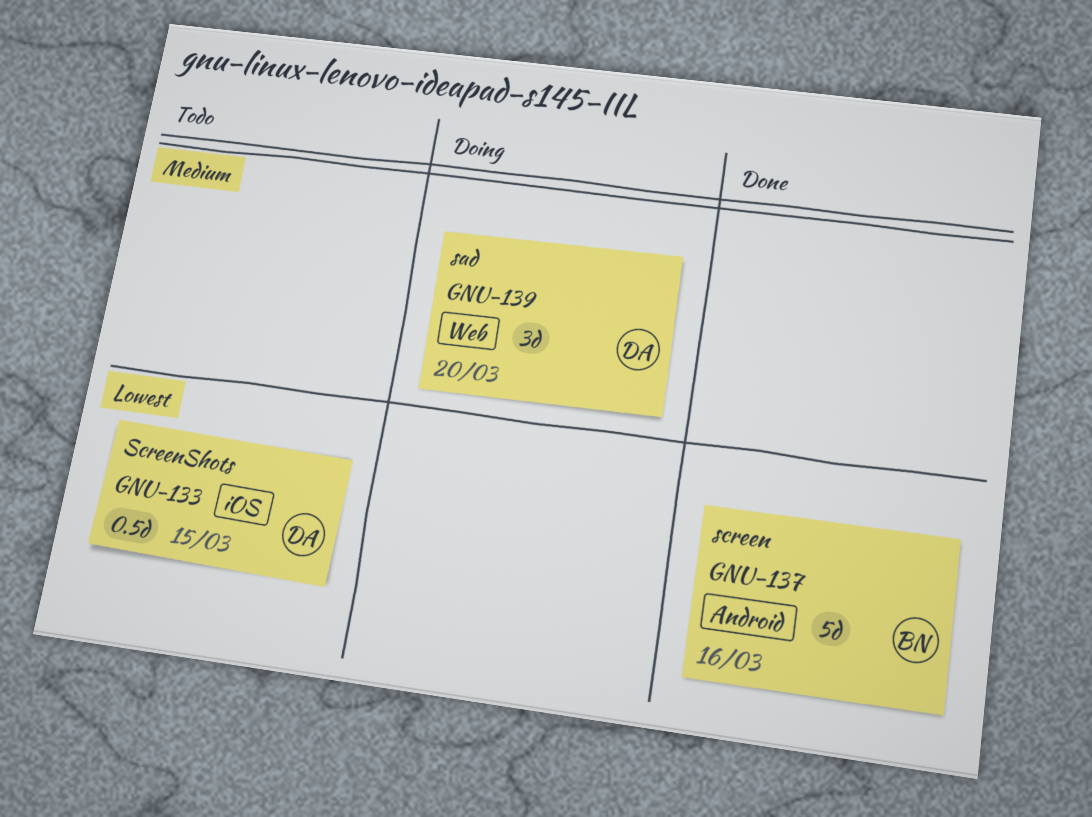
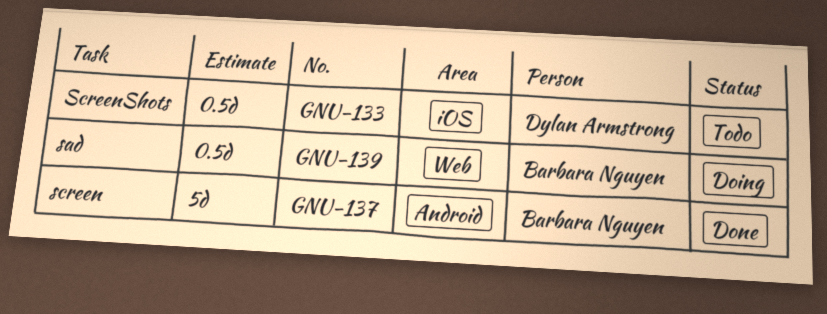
GNU-139, owner: Dylan Armstrong -> Barbara Nguyen
GNU-139, estimate: 3d -> 0.5d

